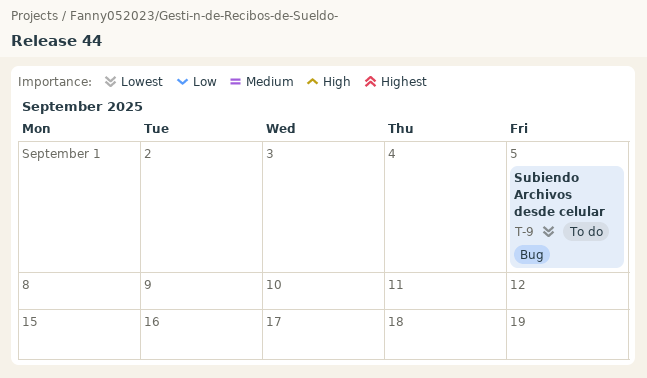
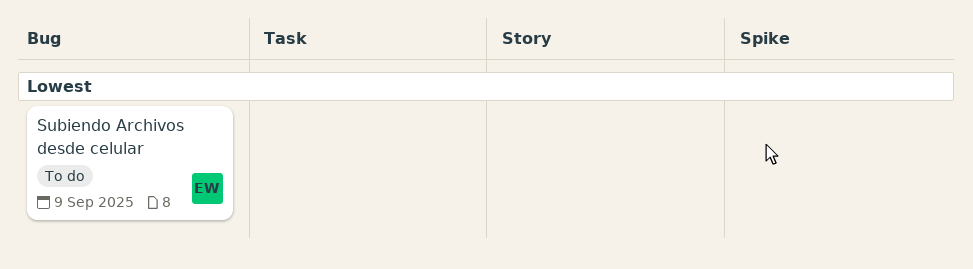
Subiendo Archivos desde celular, due: Sep 5 -> Sep 9

